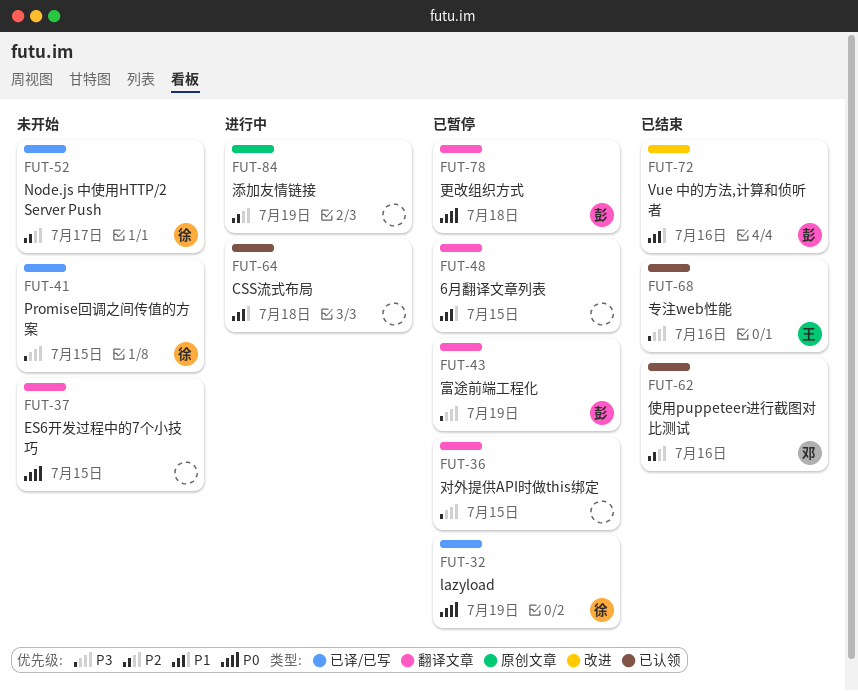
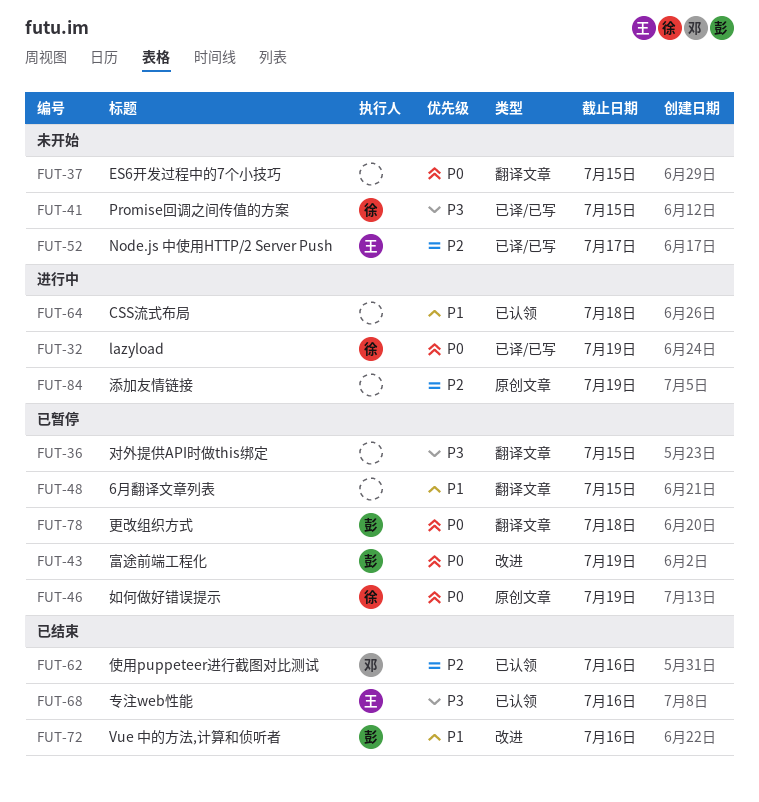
FUT-32, status: 已暂停 -> 进行中
FUT-43, priority: P3 -> P0
FUT-43, label: 翻译文章 -> 改进
FUT-46: none -> present
FUT-52, owner: 徐 -> 王

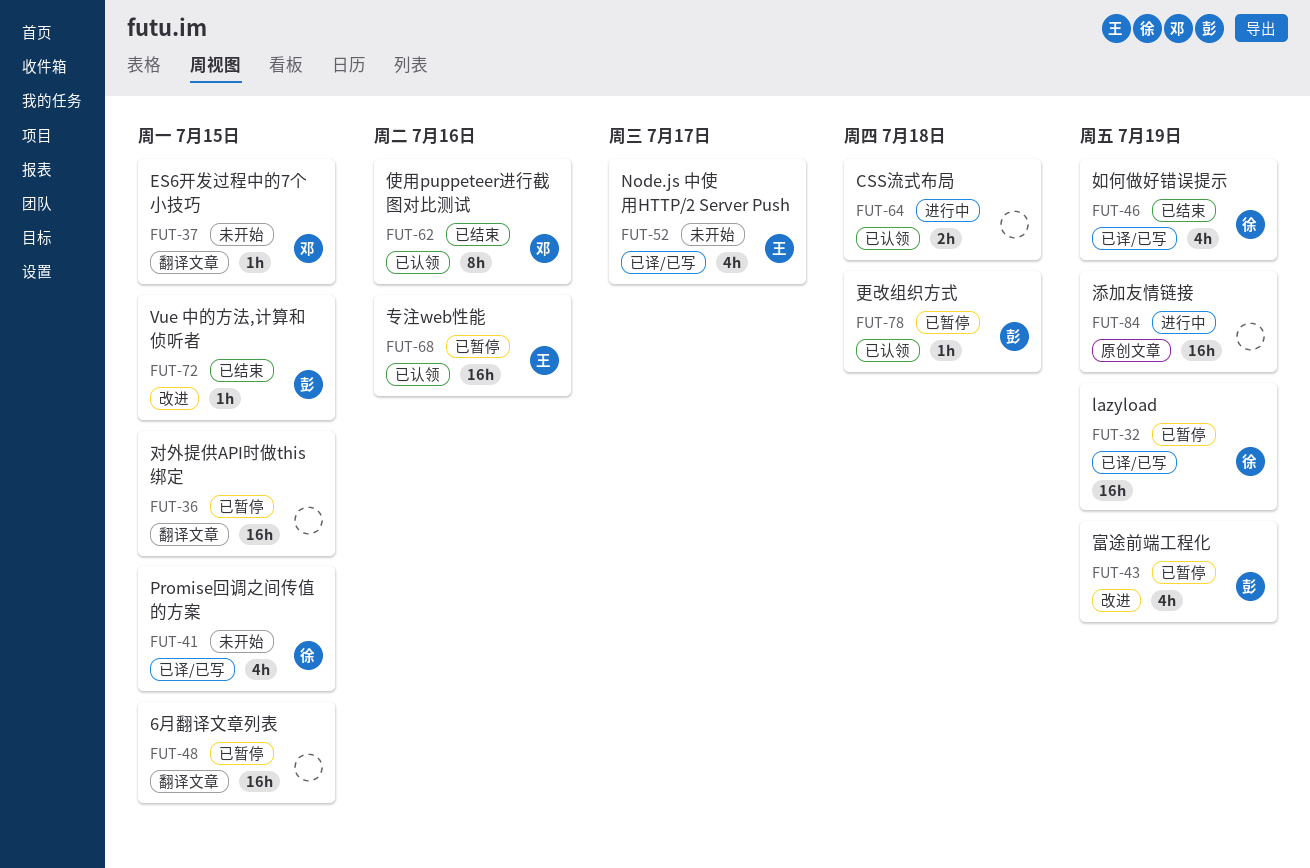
FUT-32, status: 进行中 -> 已暂停
FUT-37, owner: none -> 邓
FUT-46, status: 已暂停 -> 已结束
FUT-46, label: 原创文章 -> 已译/已写
FUT-68, status: 已结束 -> 已暂停
FUT-72, due: Jul 16 -> Jul 15
FUT-78, label: 翻译文章 -> 已认领

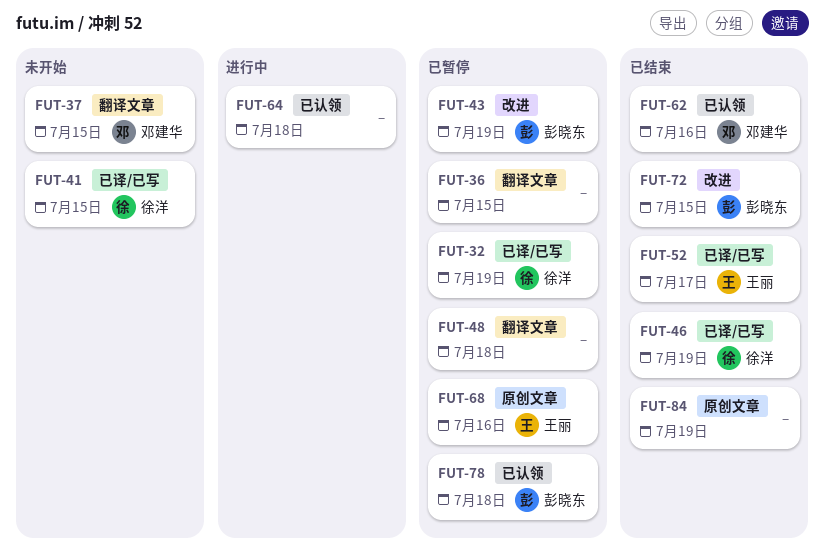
FUT-48, due: Jul 15 -> Jul 18
FUT-52, status: 未开始 -> 已结束
FUT-68, label: 已认领 -> 原创文章
FUT-84, status: 进行中 -> 已结束

